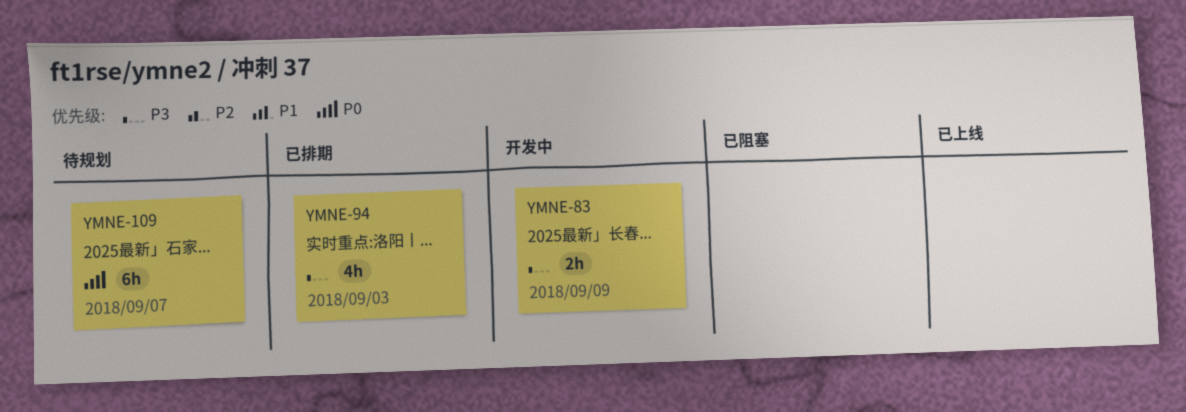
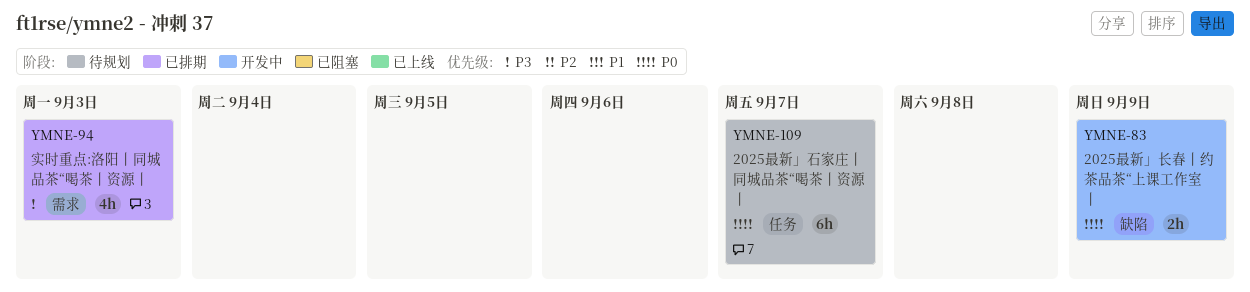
YMNE-83, priority: P3 -> P0

